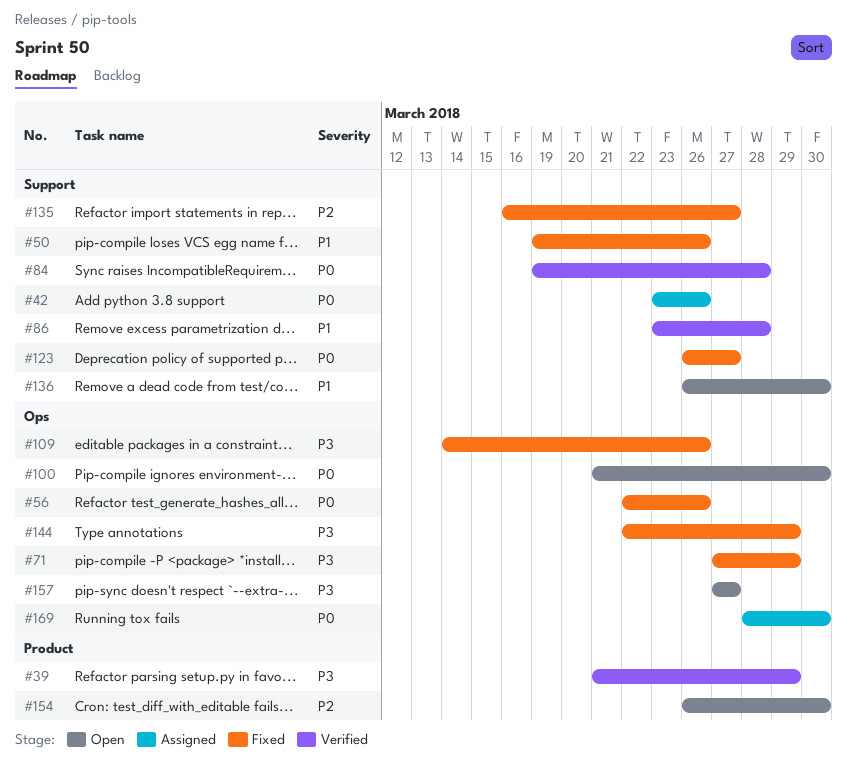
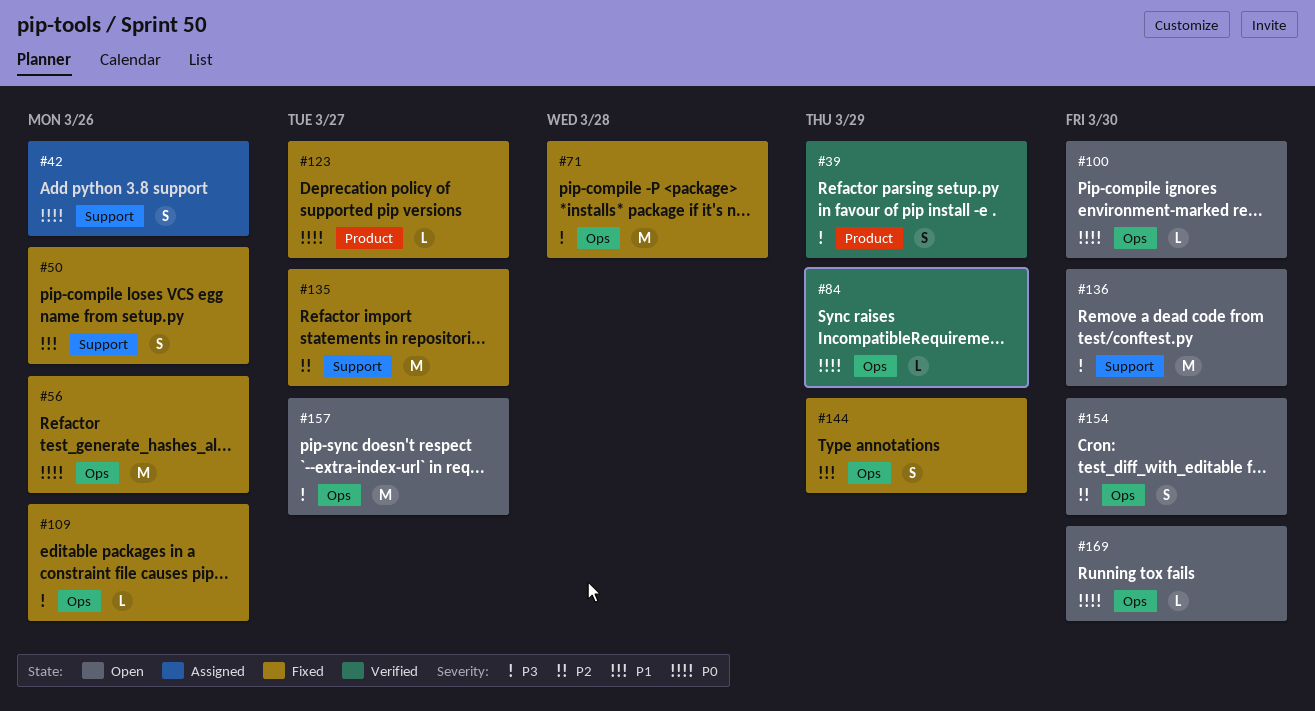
#71, due: Mar 29 -> Mar 28
#84, label: Support -> Ops
#84, due: Mar 28 -> Mar 29
#86: present -> none
#123, label: Support -> Product
#136, priority: P1 -> P3
#144, priority: P3 -> P1
#154, label: Product -> Ops
#169, status: Assigned -> Open

